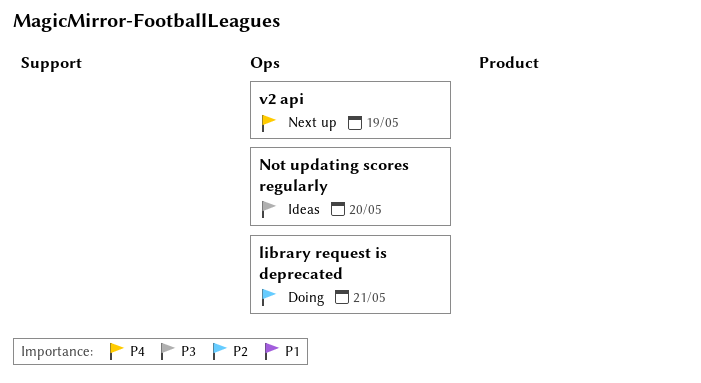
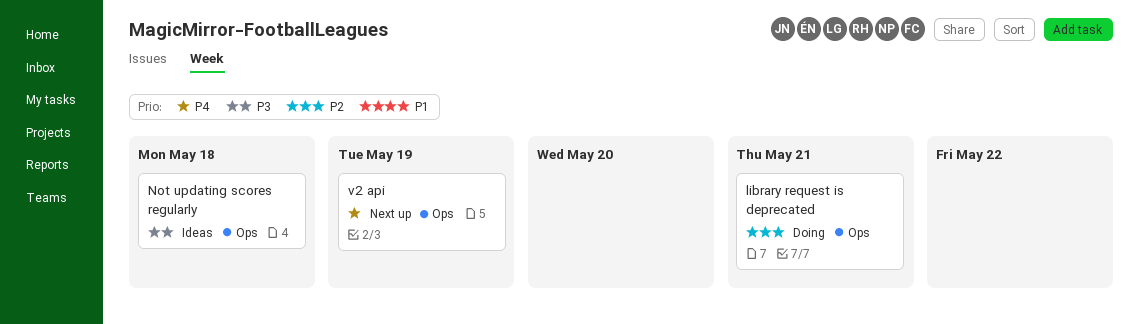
Not updating scores regularly, due: May 20 -> May 18

